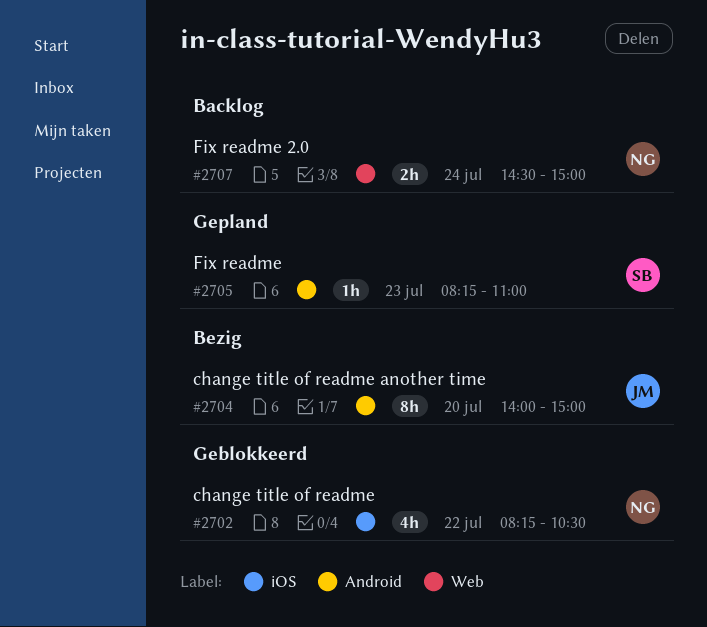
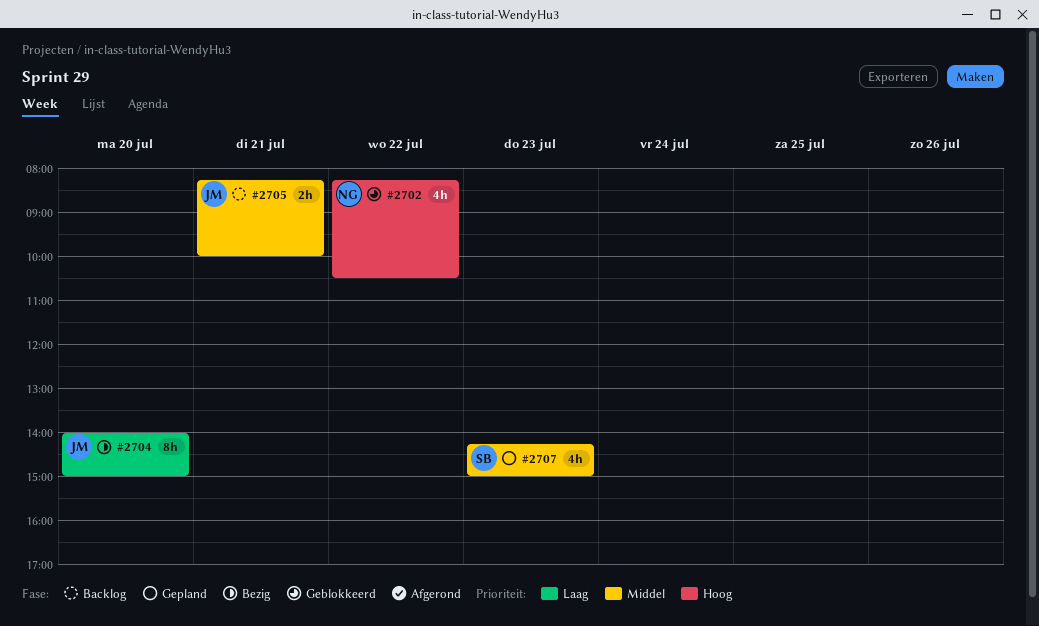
#2705, status: Gepland -> Backlog
#2705, owner: SB -> JM
#2705, estimate: 1h -> 2h
#2705, day: Jul 23 -> Jul 21
#2705, ends: 11:00 -> 10:00
#2707, status: Backlog -> Gepland
#2707, owner: NG -> SB
#2707, estimate: 2h -> 4h
#2707, day: Jul 24 -> Jul 23
#2707, begins: 14:30 -> 14:15

